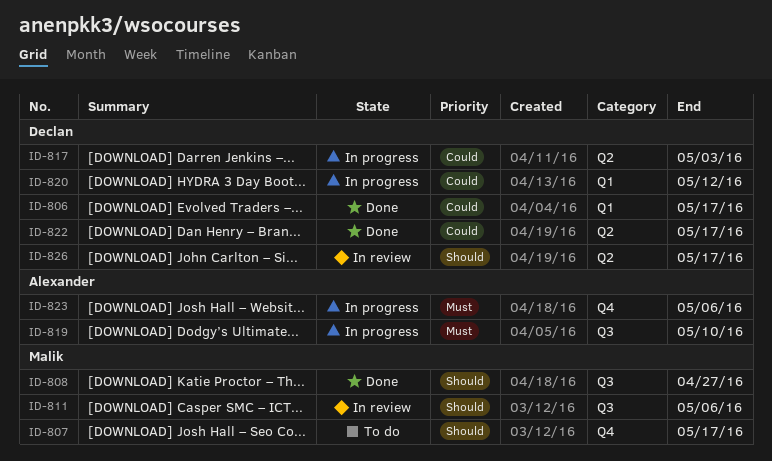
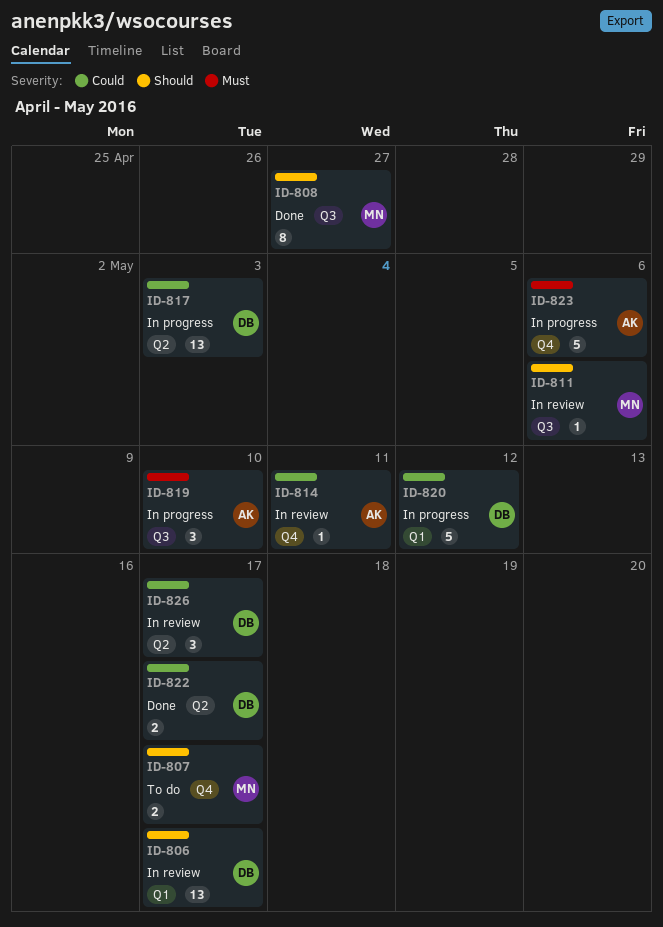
ID-806, status: Done -> In review
ID-806, priority: Could -> Should
ID-814: none -> present
ID-826, priority: Should -> Could

